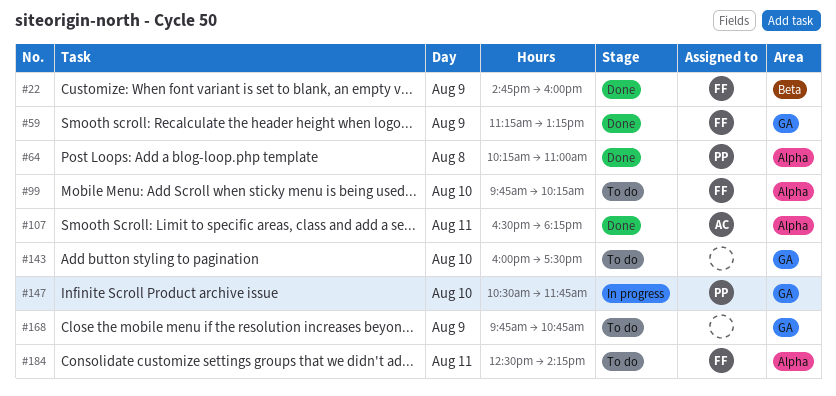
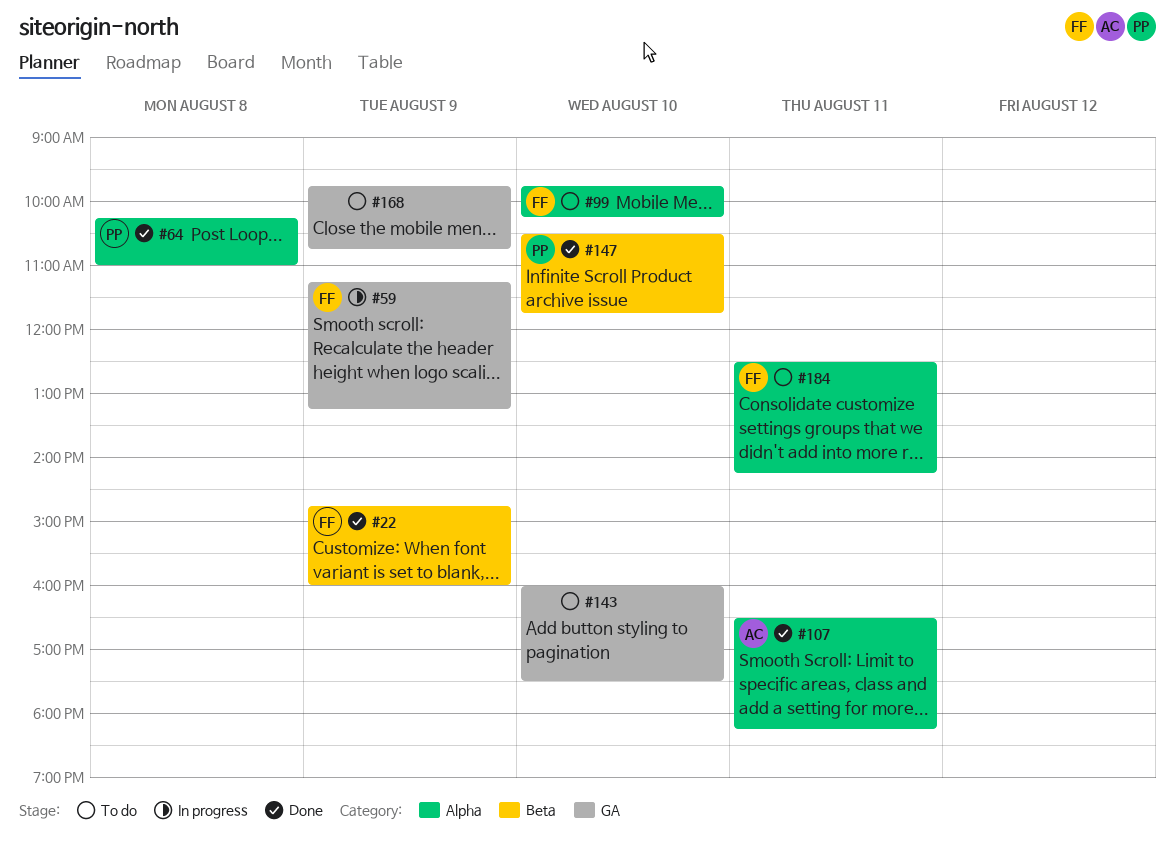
#59, status: Done -> In progress
#147, status: In progress -> Done
#147, label: GA -> Beta

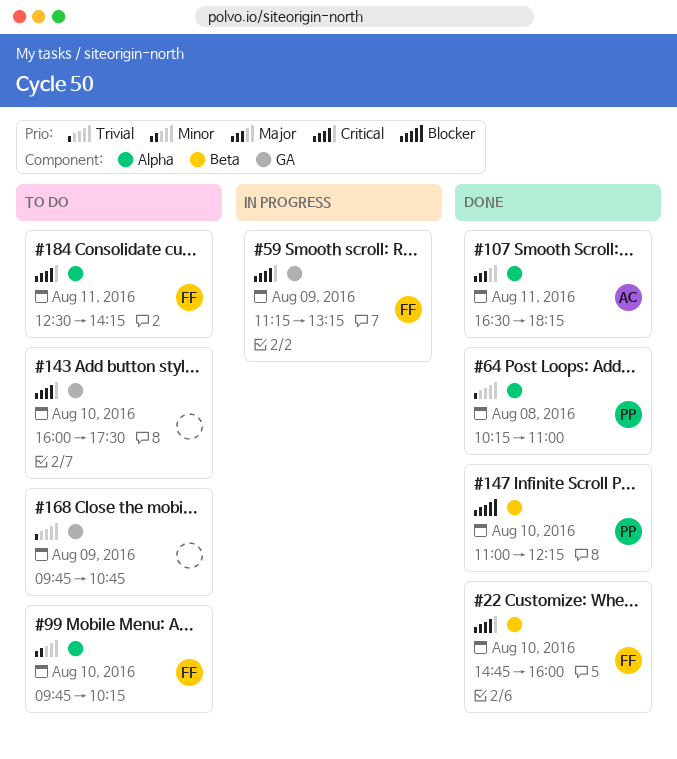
#22, day: Aug 9 -> Aug 10
#147, begins: 10:30 -> 11:00
#147, ends: 11:45 -> 12:15

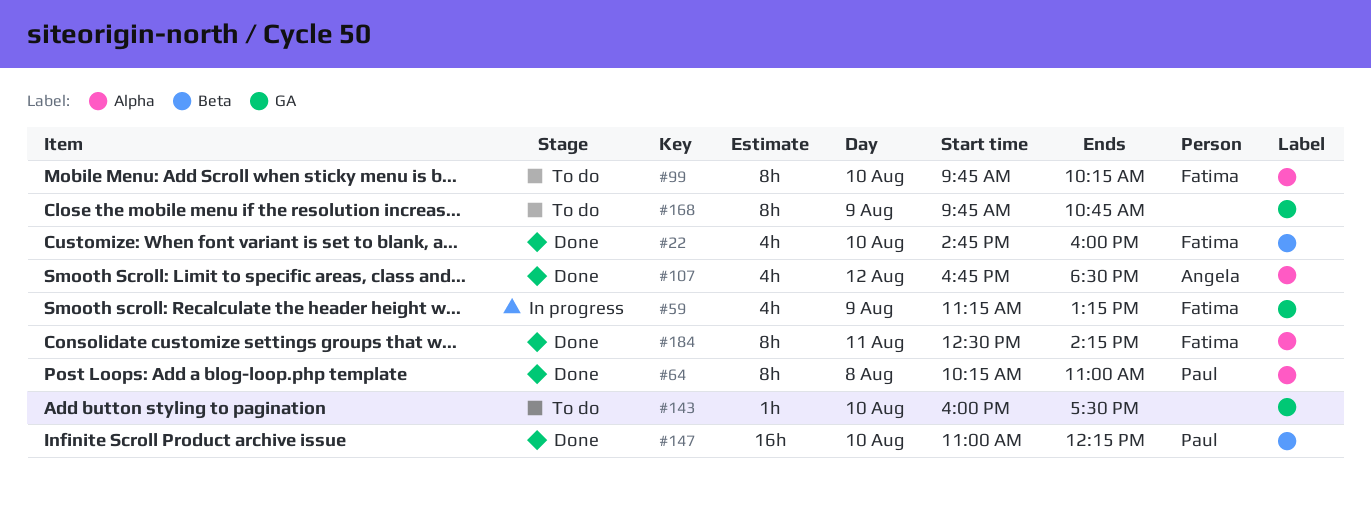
#107, day: Aug 11 -> Aug 12
#107, begins: 16:30 -> 16:45
#107, ends: 18:15 -> 18:30
#184, status: To do -> Done

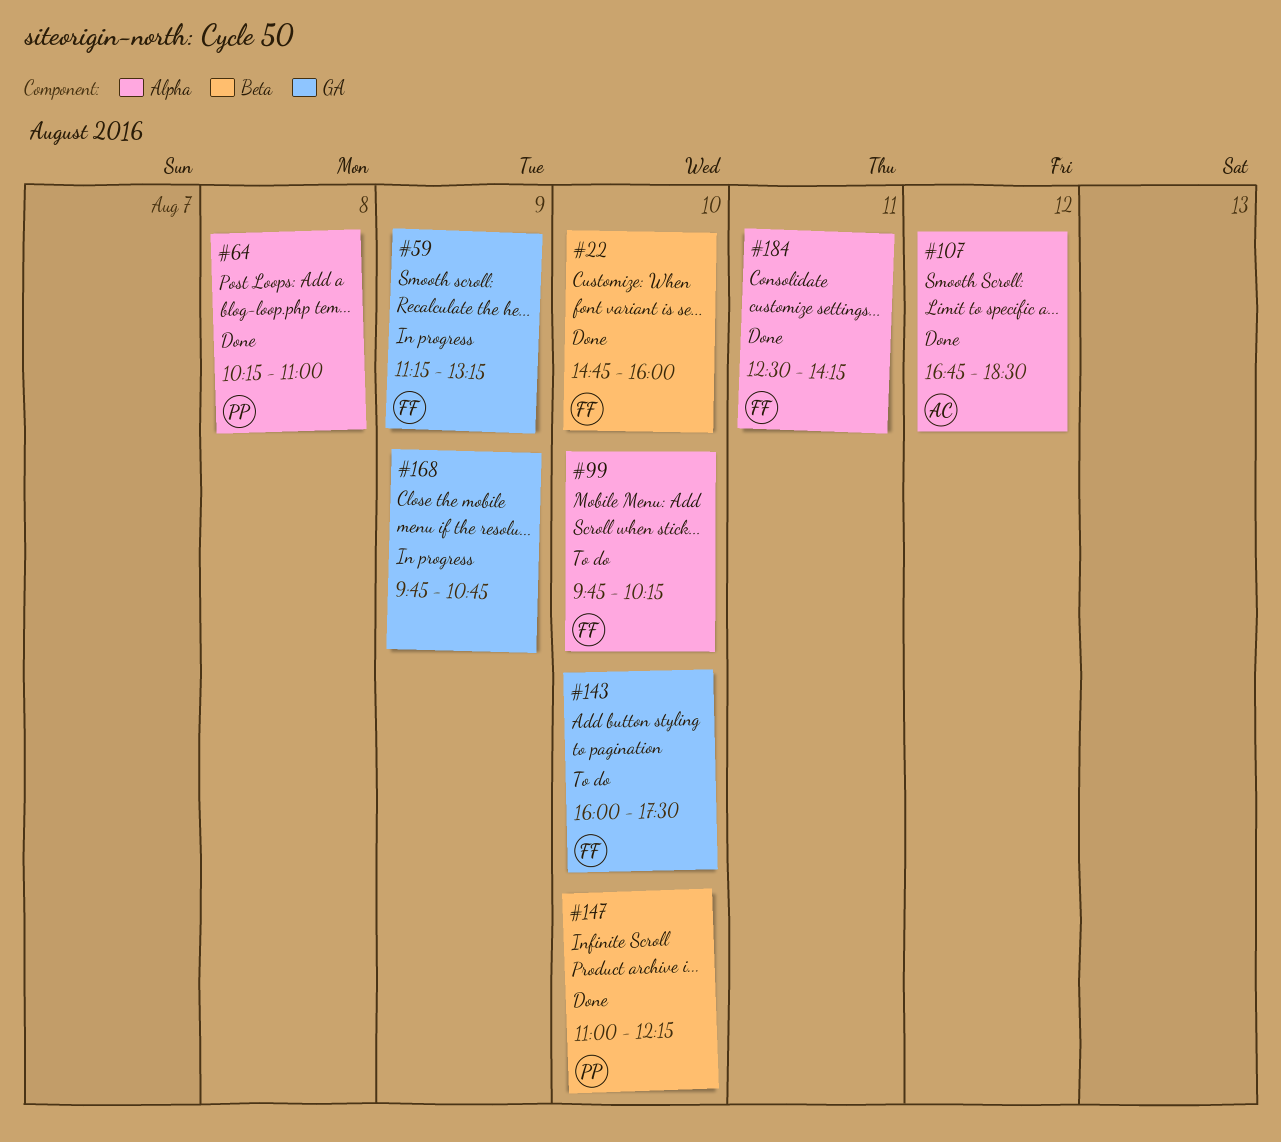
#143, owner: none -> Fatima
#168, status: To do -> In progress

